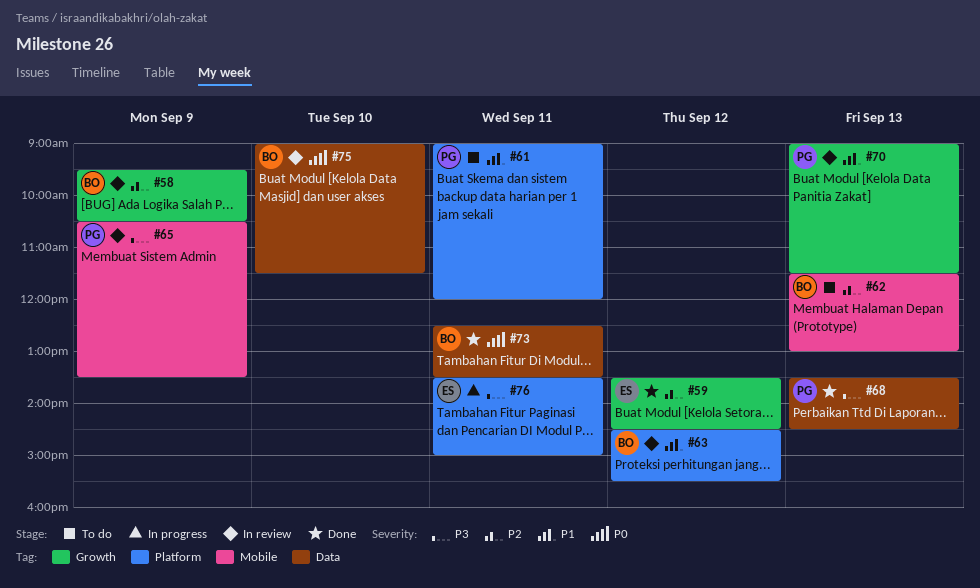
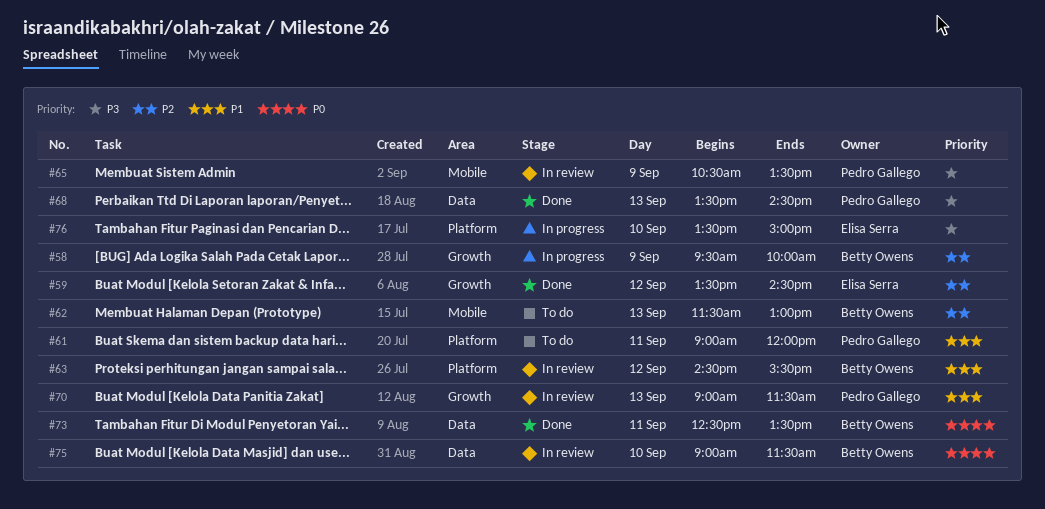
#58, status: In review -> In progress
#58, ends: 10:30 -> 10:00
#76, day: Sep 11 -> Sep 10

